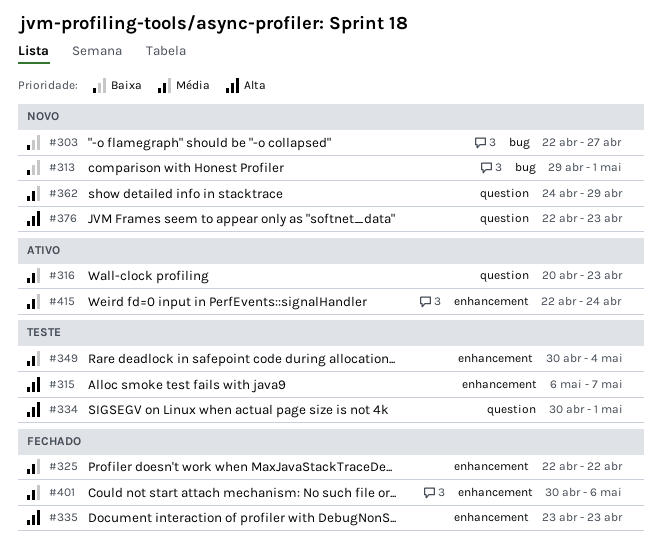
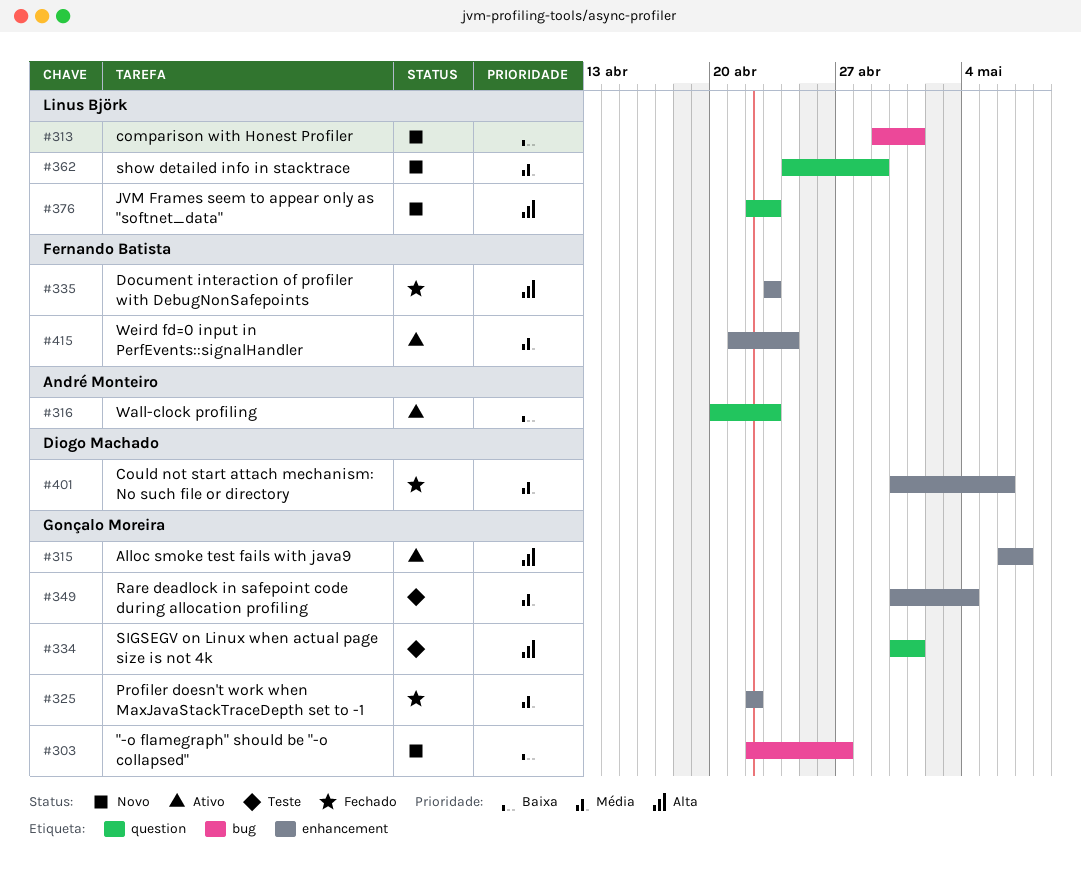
#315, status: Teste -> Ativo
#316, priority: Média -> Baixa
#415, start: Apr 22 -> Apr 21

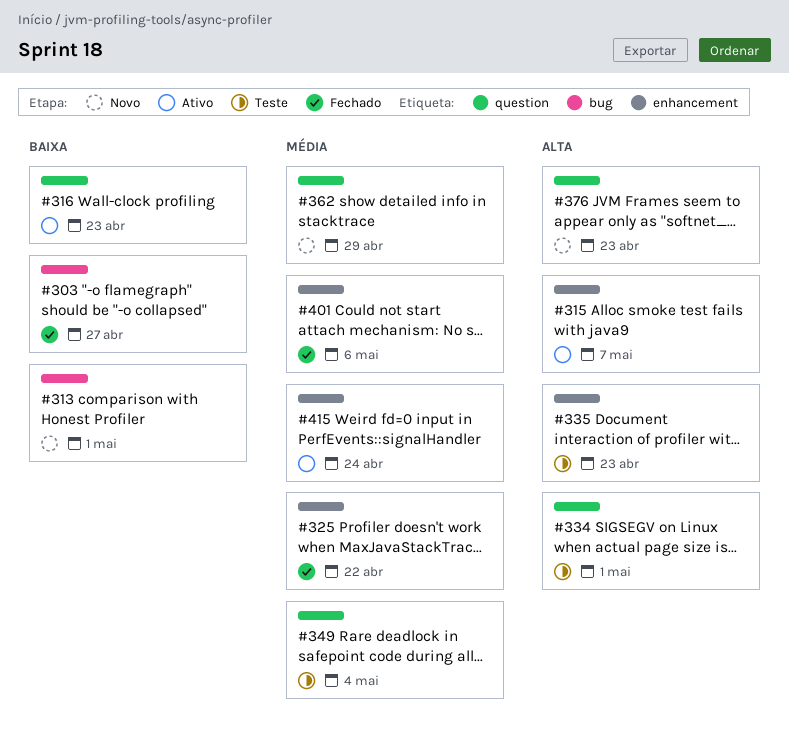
#303, status: Novo -> Fechado
#335, status: Fechado -> Teste
#349, label: enhancement -> question

